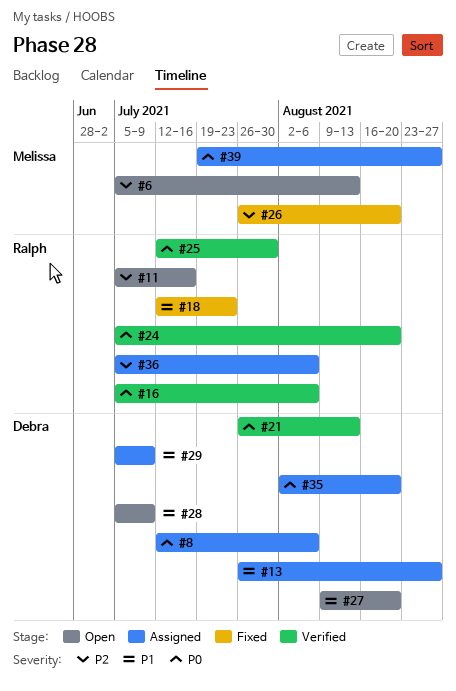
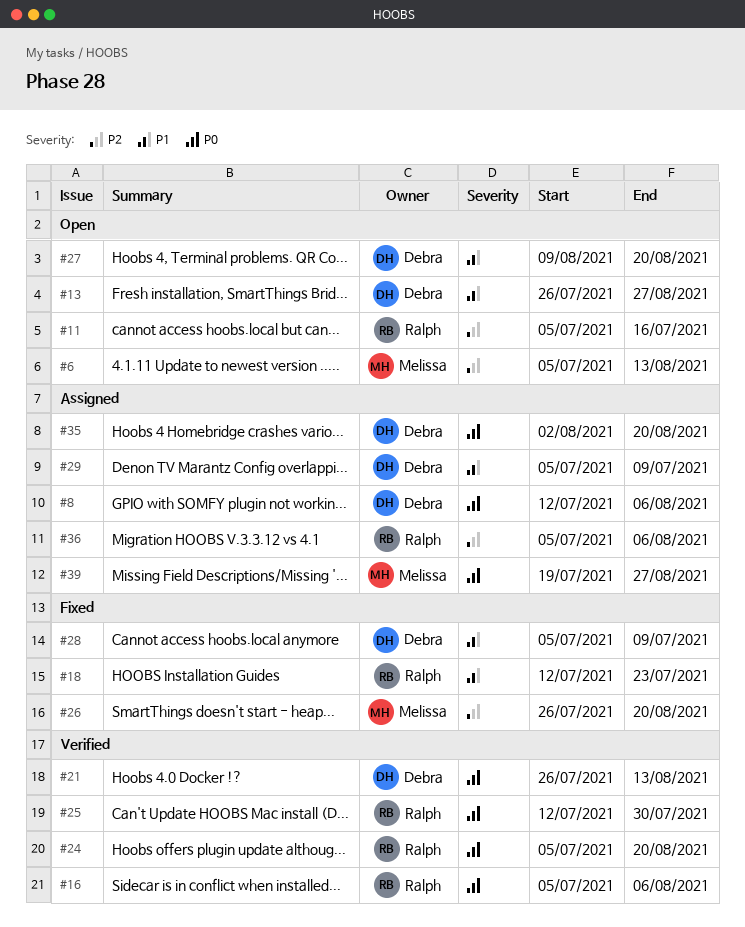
#13, status: Assigned -> Open
#28, status: Open -> Fixed

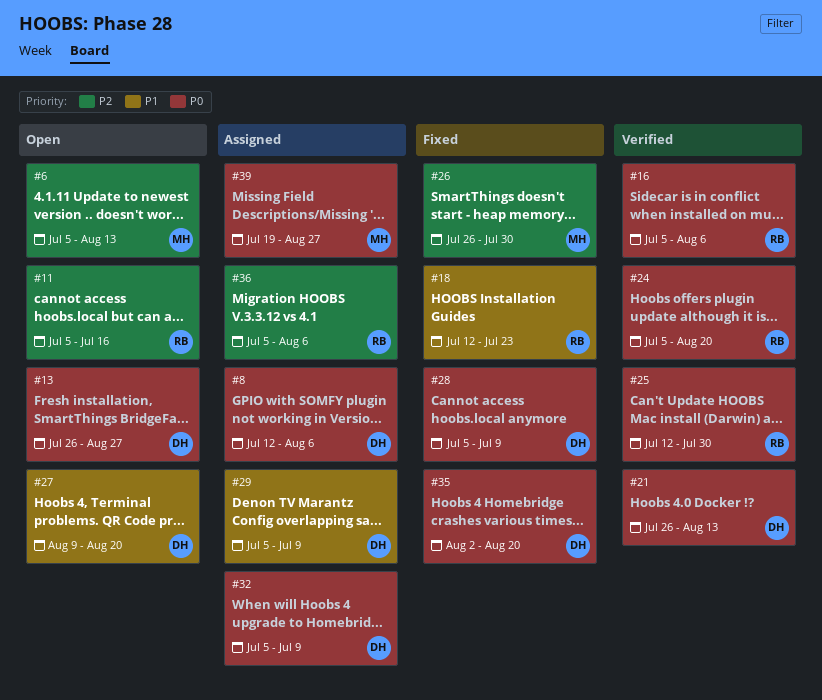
#13, priority: P1 -> P0
#26, due: Aug 20 -> Jul 30
#28, priority: P1 -> P0
#32: none -> present
#35, status: Assigned -> Fixed

